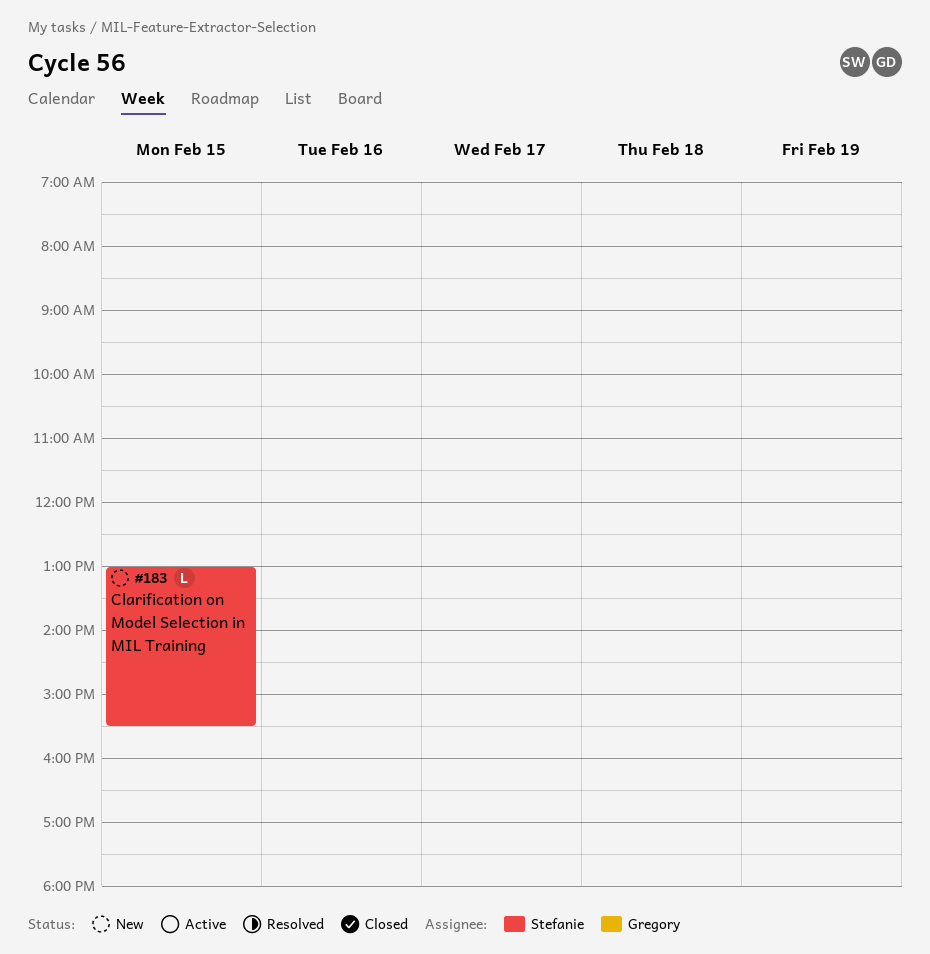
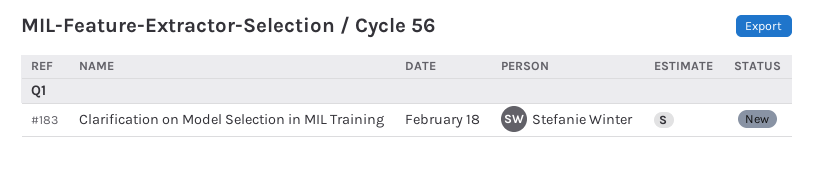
#183, estimate: L -> S
#183, day: Feb 15 -> Feb 18

